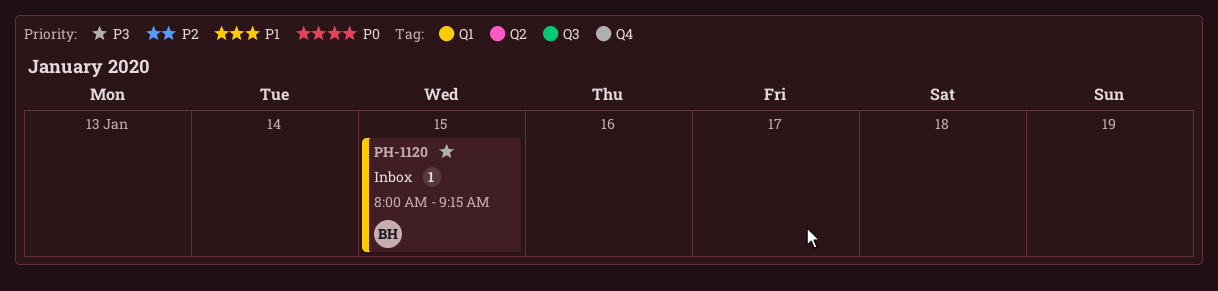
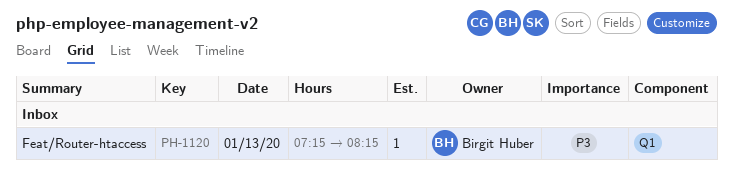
PH-1120, day: Jan 15 -> Jan 13
PH-1120, begins: 08:00 -> 07:15
PH-1120, ends: 09:15 -> 08:15

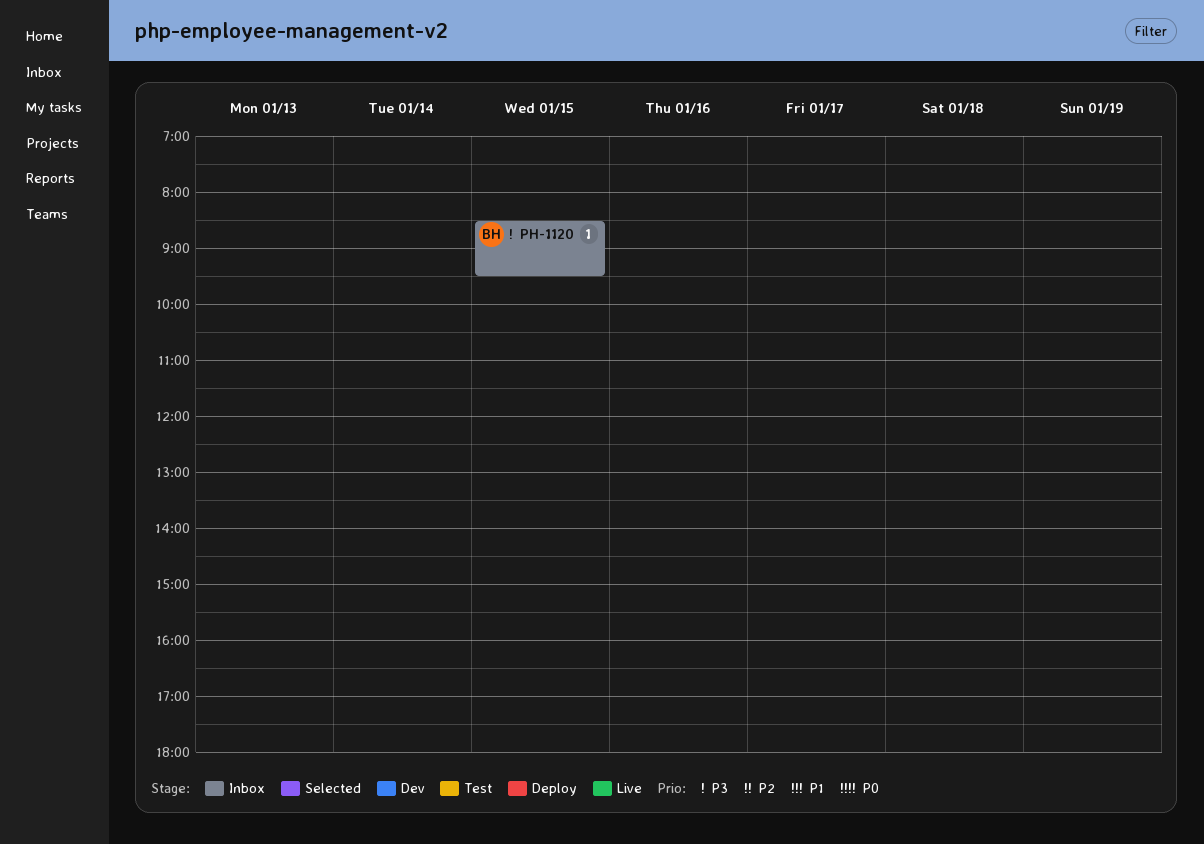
PH-1120, day: Jan 13 -> Jan 15
PH-1120, begins: 07:15 -> 08:30
PH-1120, ends: 08:15 -> 09:30

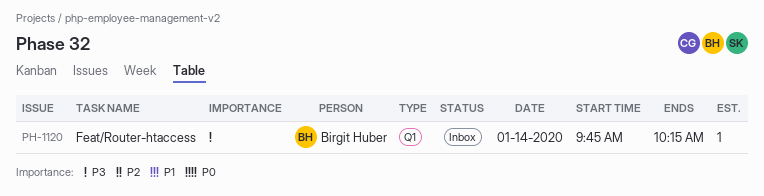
PH-1120, day: Jan 15 -> Jan 14
PH-1120, begins: 08:30 -> 09:45
PH-1120, ends: 09:30 -> 10:15

